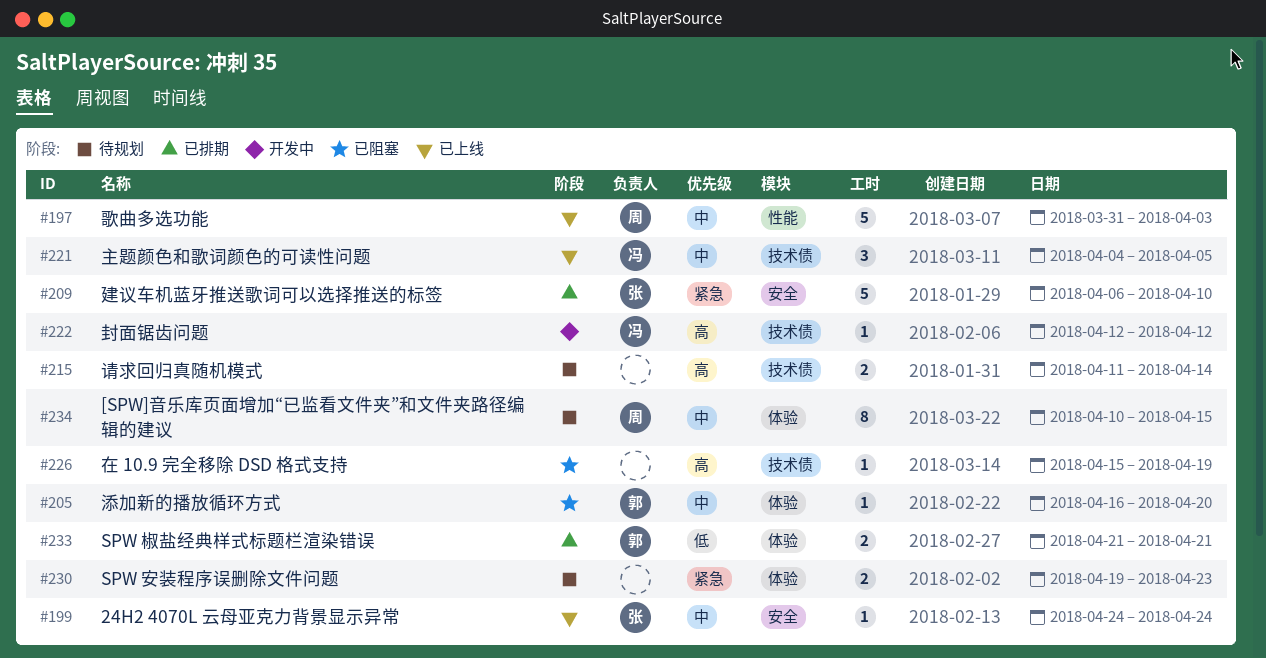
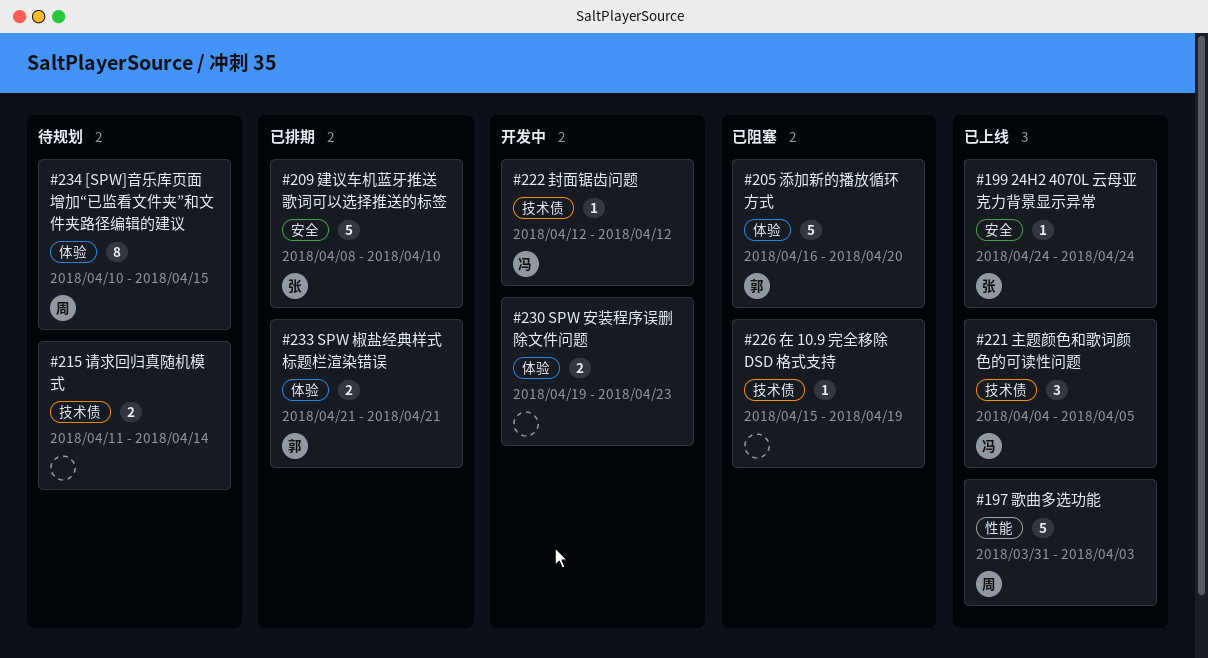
#205, estimate: 1 -> 5
#209, start: Apr 6 -> Apr 8
#230, status: 待规划 -> 开发中

